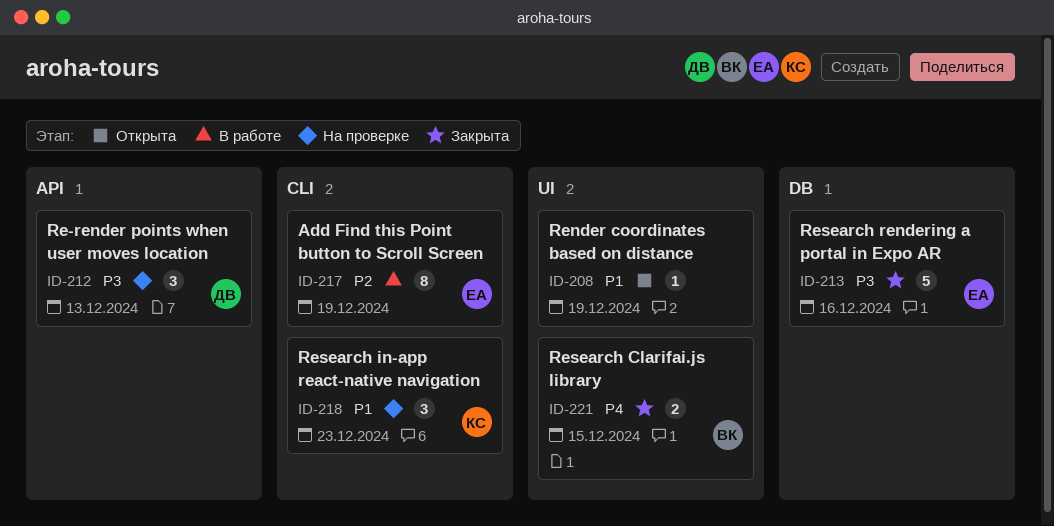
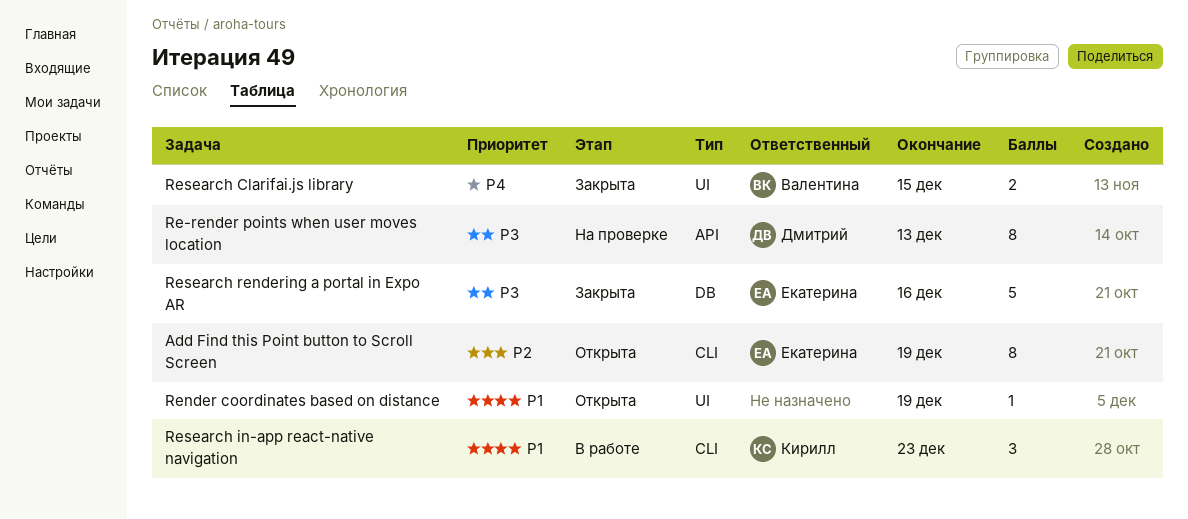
Add Find this Point button to Scroll Screen, status: В работе -> Открыта
Re-render points when user moves location, estimate: 3 -> 8
Research in-app react-native navigation, status: На проверке -> В работе

